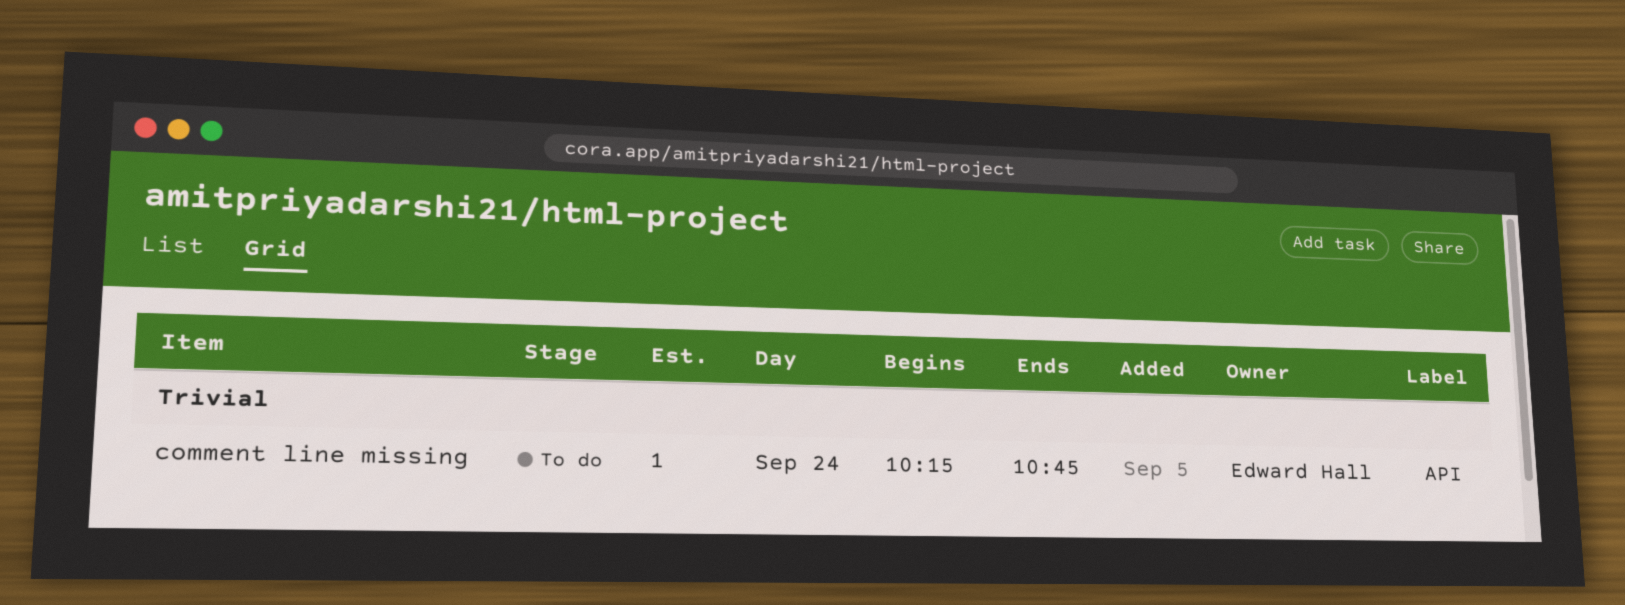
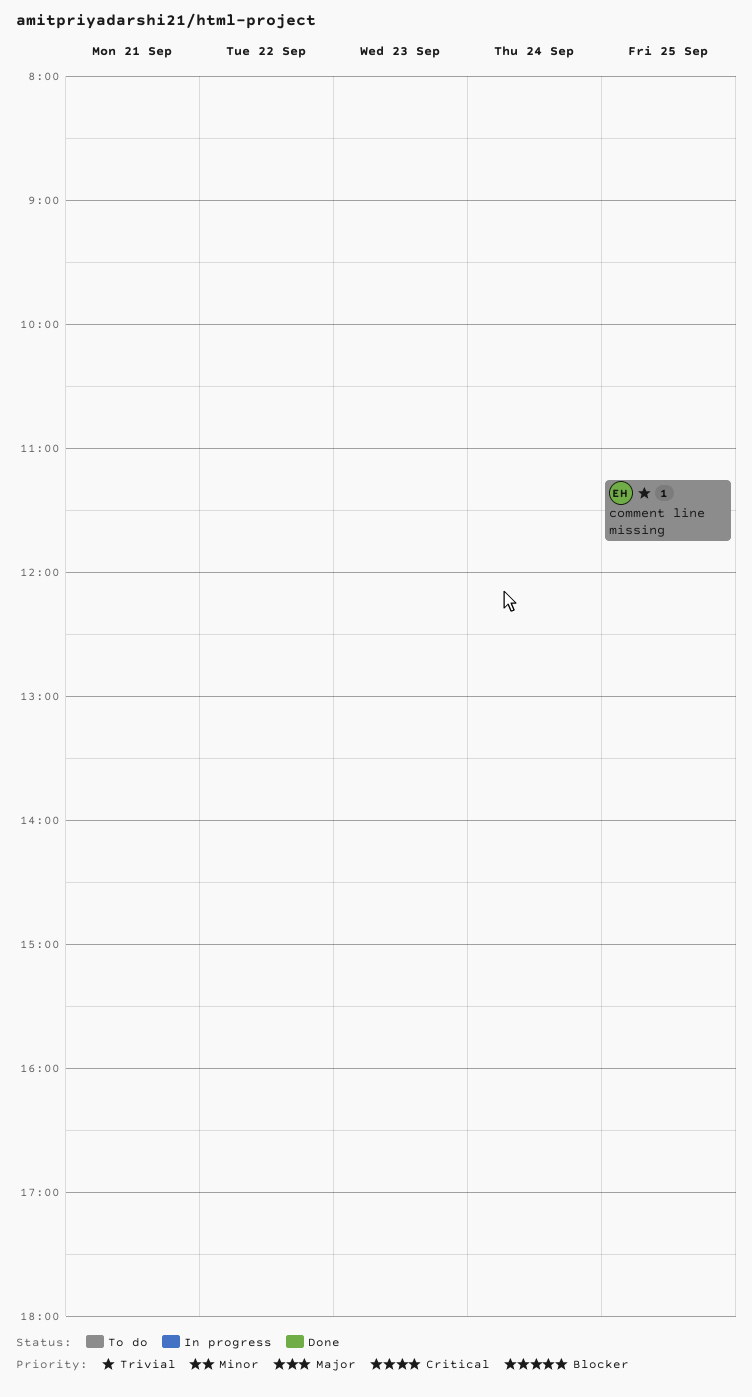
comment line missing, day: Sep 24 -> Sep 25
comment line missing, begins: 10:15 -> 11:15
comment line missing, ends: 10:45 -> 11:45

